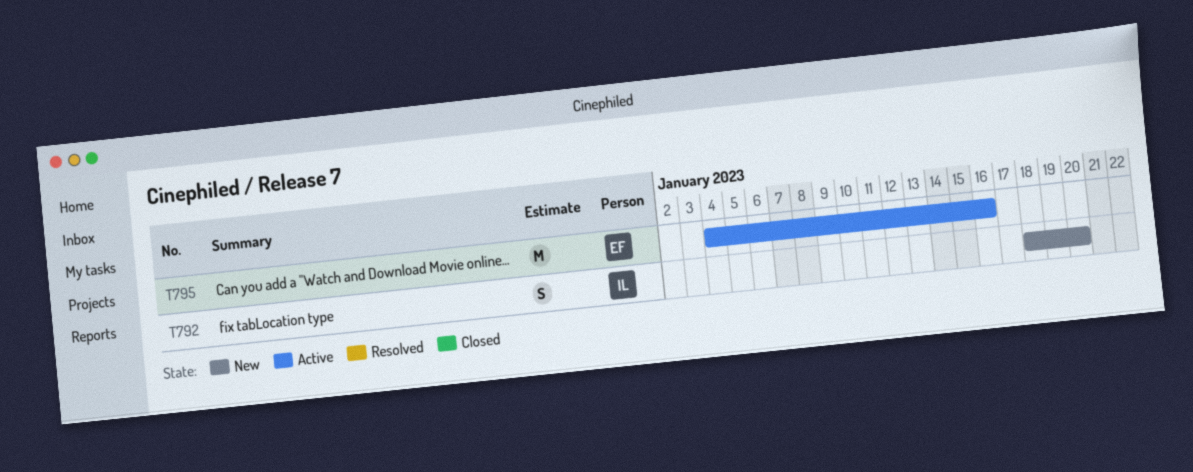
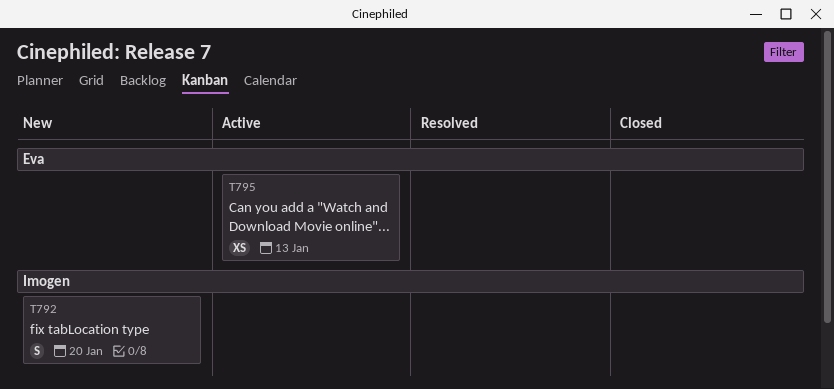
T795, estimate: M -> XS
T795, due: Jan 16 -> Jan 13

